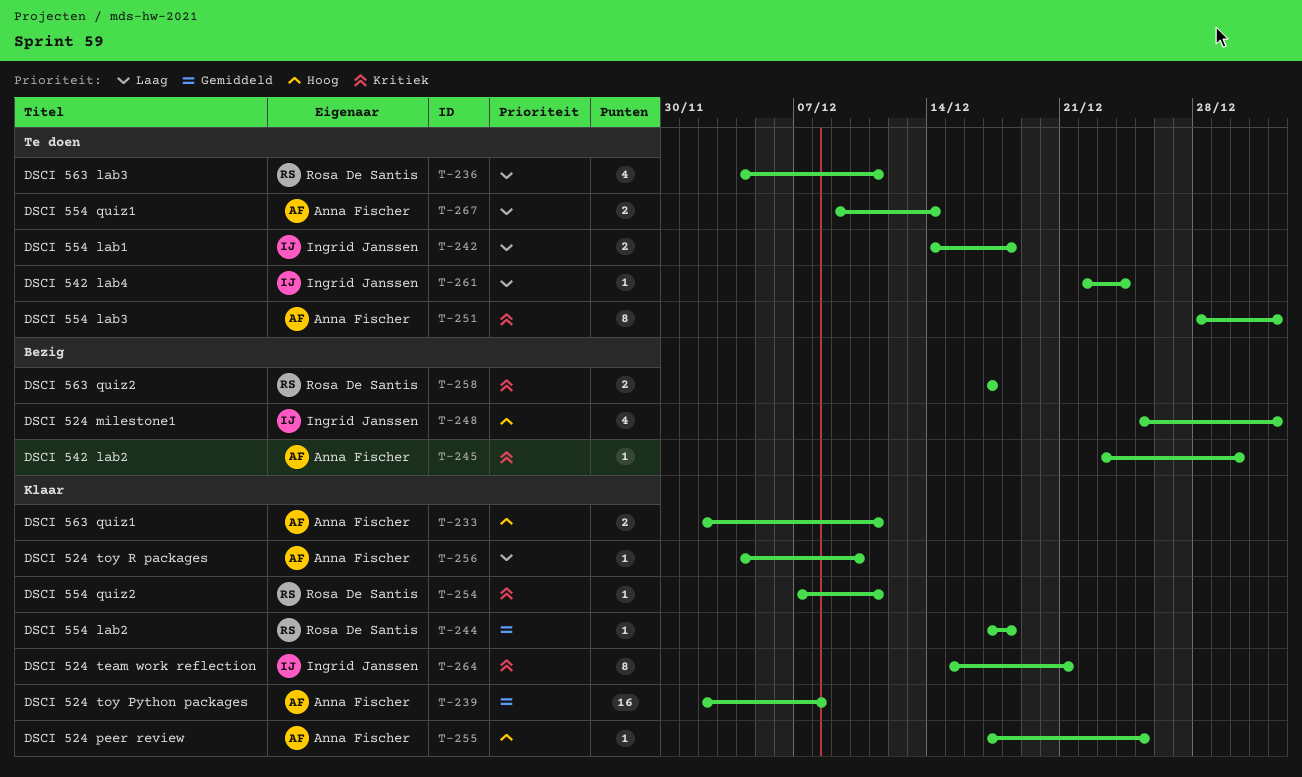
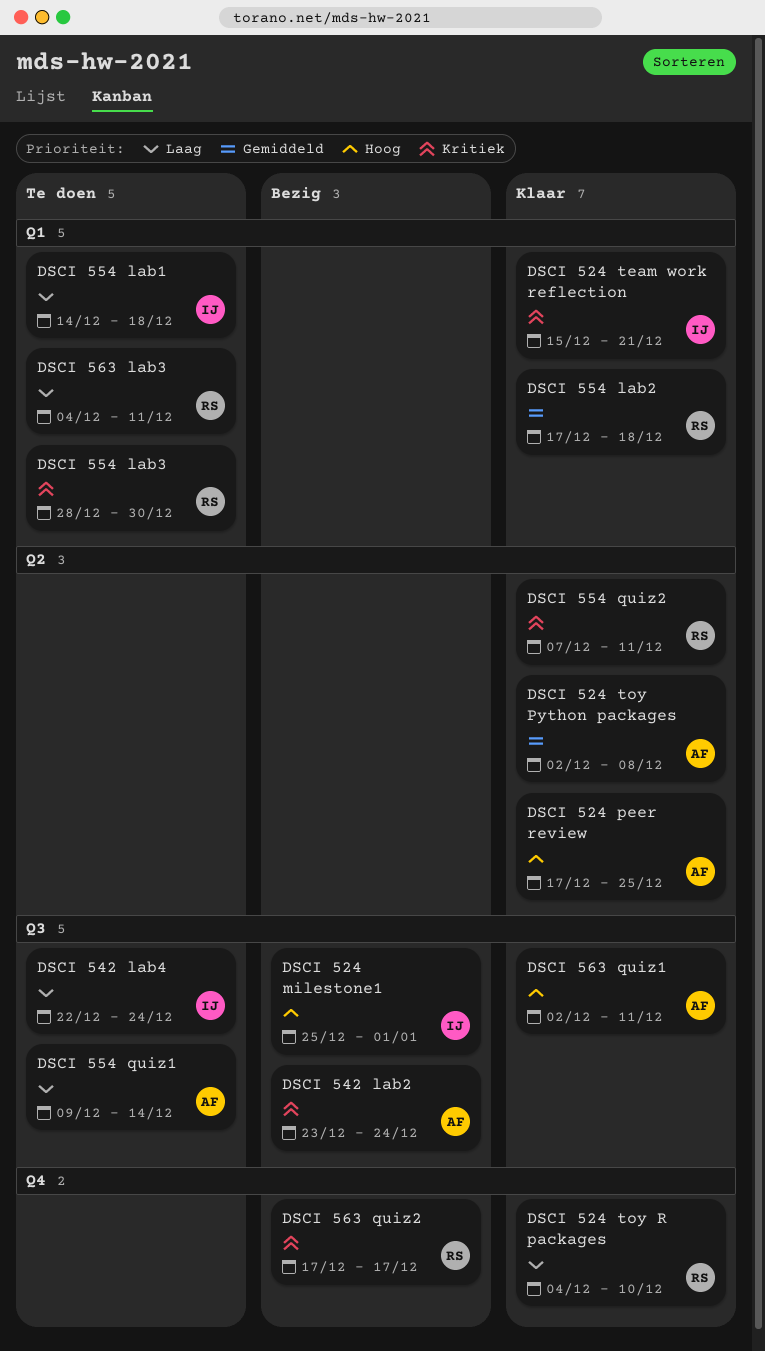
DSCI 524 toy R packages, owner: Anna Fischer -> Rosa De Santis
DSCI 542 lab2, due: Dec 30 -> Dec 24
DSCI 554 lab3, owner: Anna Fischer -> Rosa De Santis
DSCI 554 lab3, due: Jan 1 -> Dec 30

